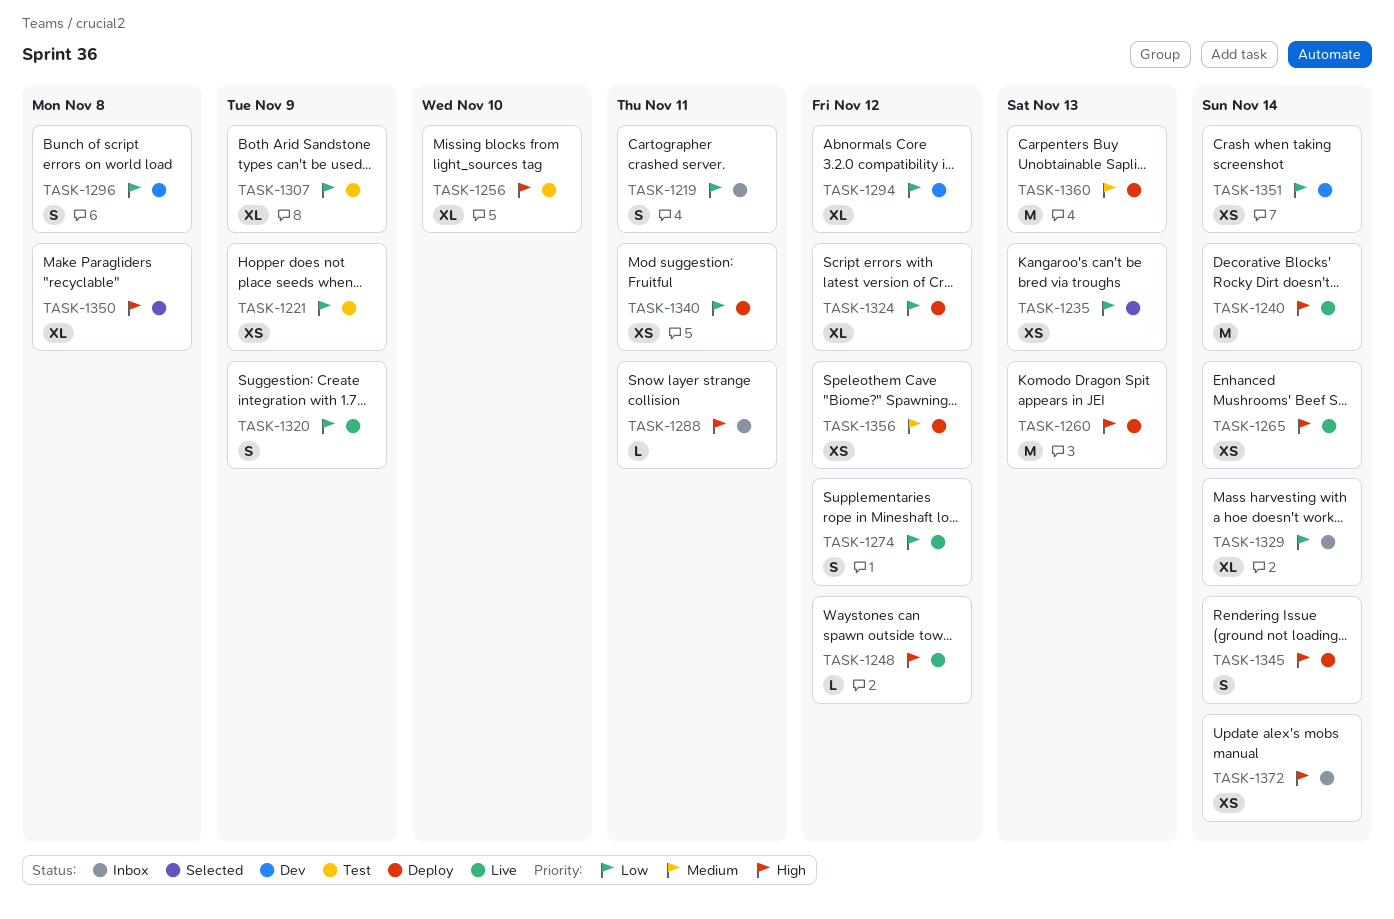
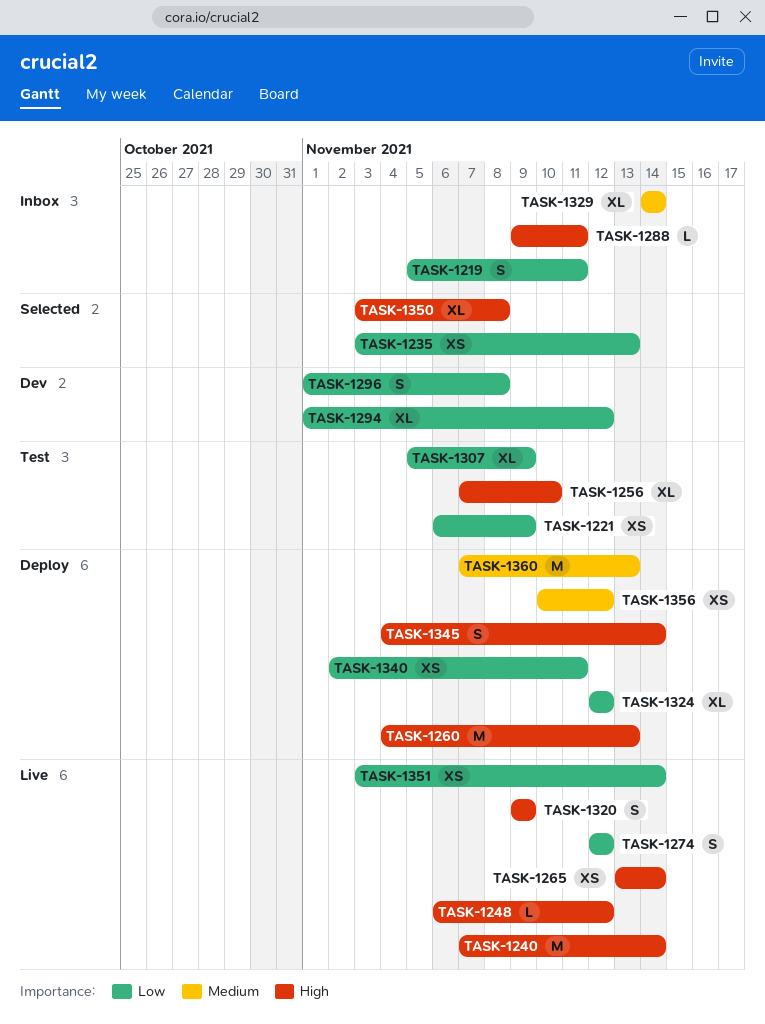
TASK-1320, priority: Low -> High
TASK-1329, priority: Low -> Medium
TASK-1351, status: Dev -> Live
TASK-1372: present -> none

